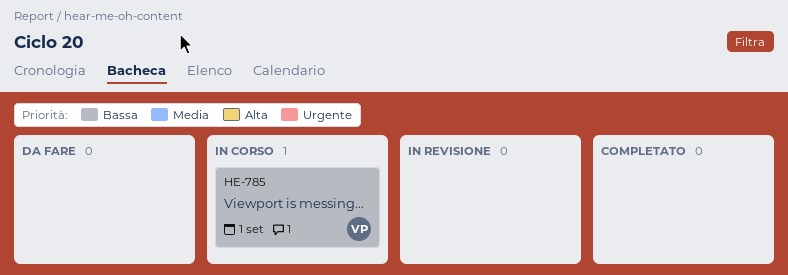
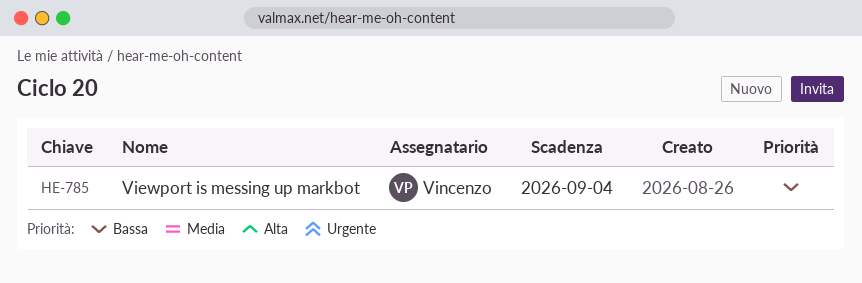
HE-785, due: Sep 1 -> Sep 4

